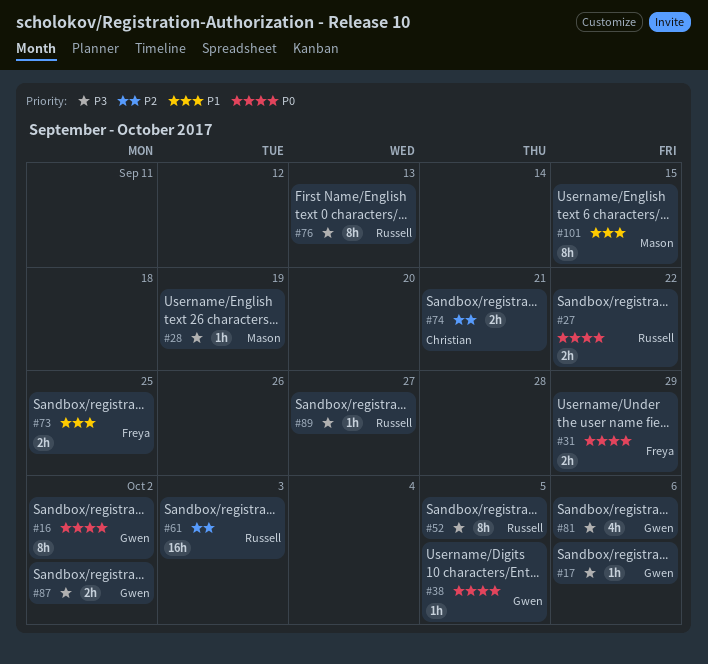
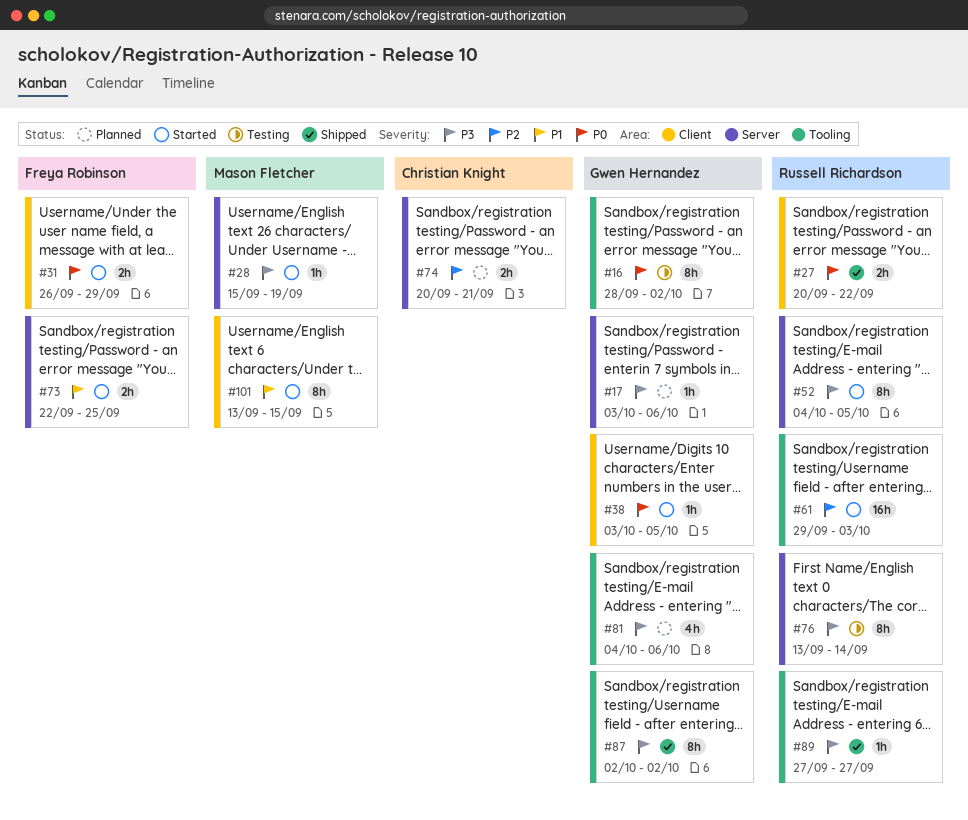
#76, due: Sep 13 -> Sep 14
#87, estimate: 2h -> 8h

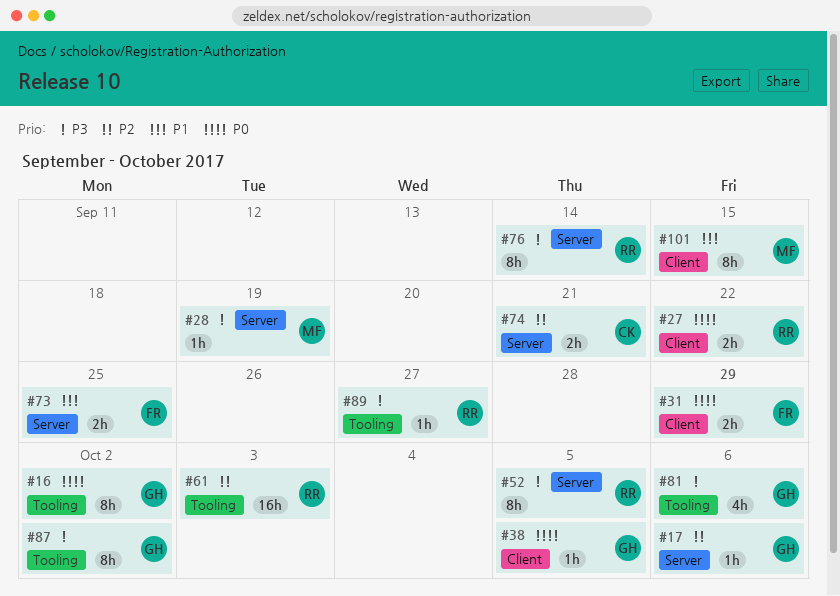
#17, priority: P3 -> P2

